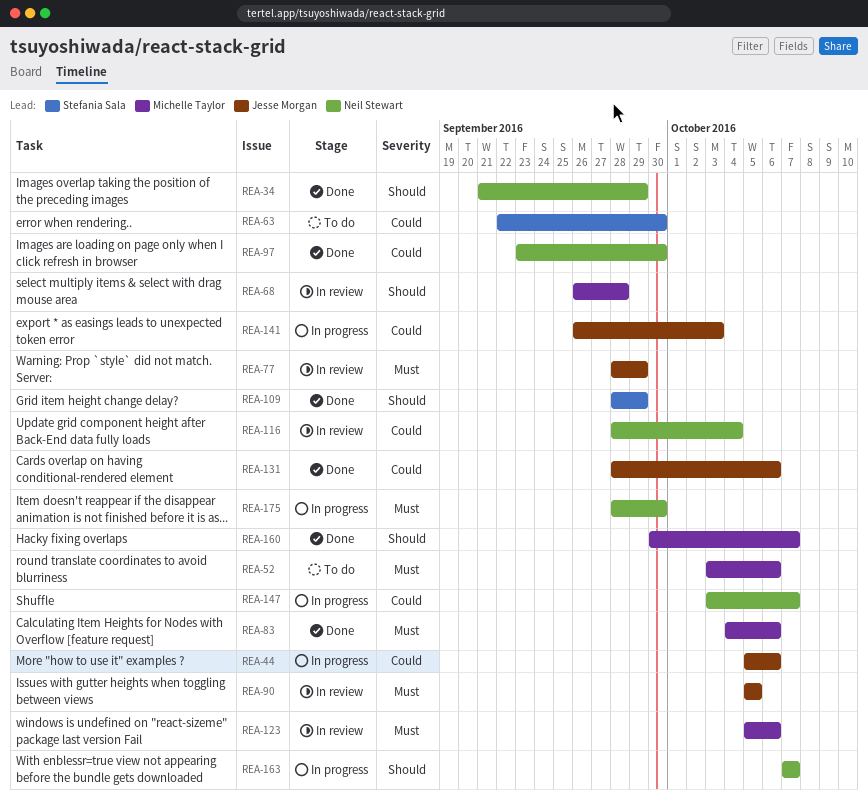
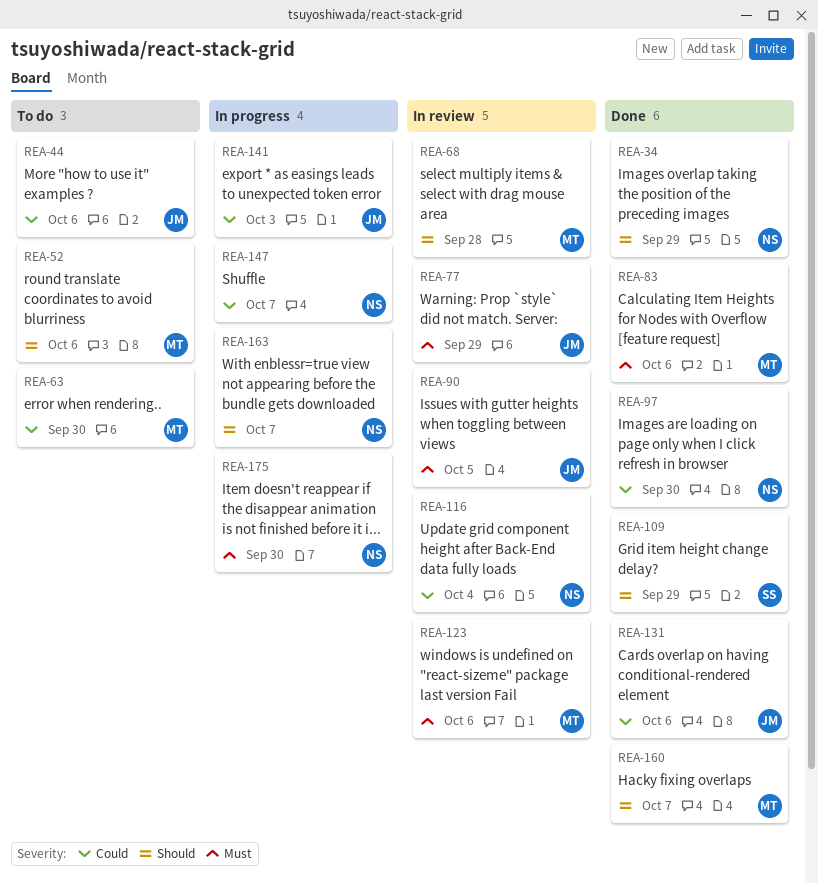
REA-44, status: In progress -> To do
REA-52, priority: Must -> Should
REA-63, owner: Stefania Sala -> Michelle Taylor

